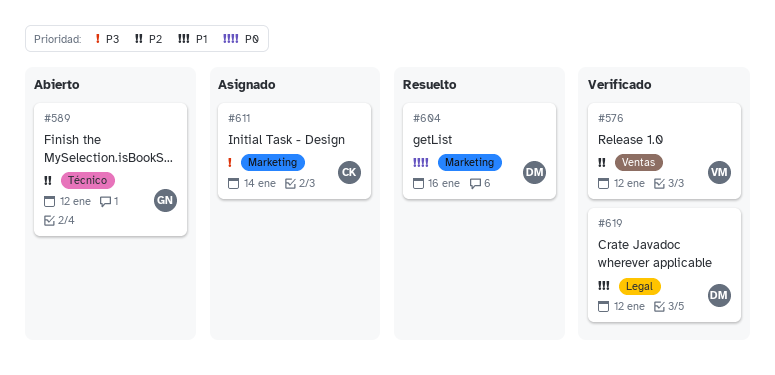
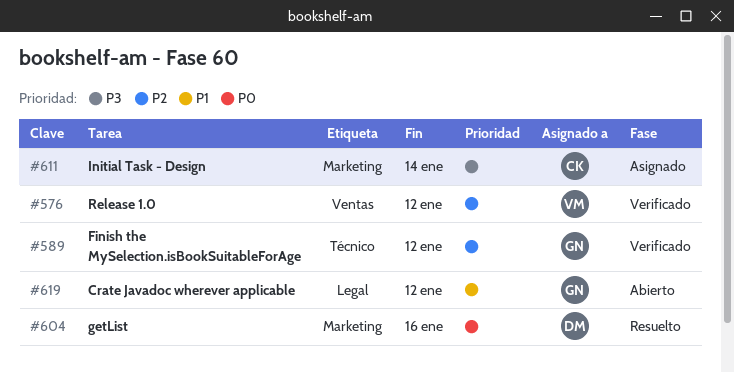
#589, status: Abierto -> Verificado
#619, status: Verificado -> Abierto
#619, owner: DM -> GN

